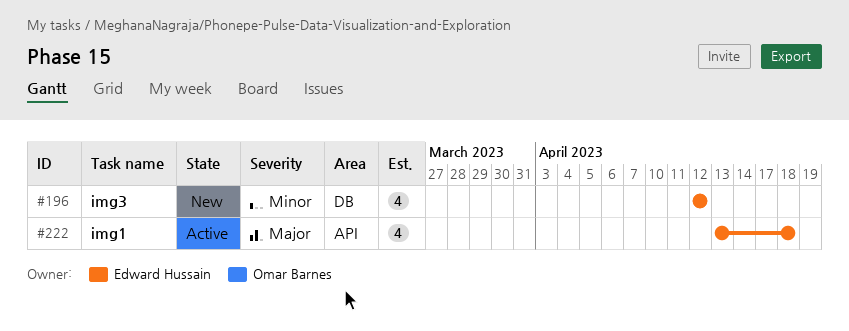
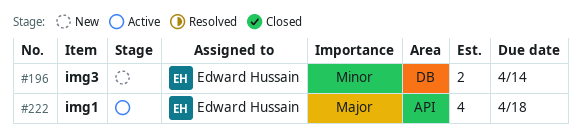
#196, estimate: 4 -> 2
#196, due: Apr 12 -> Apr 14

